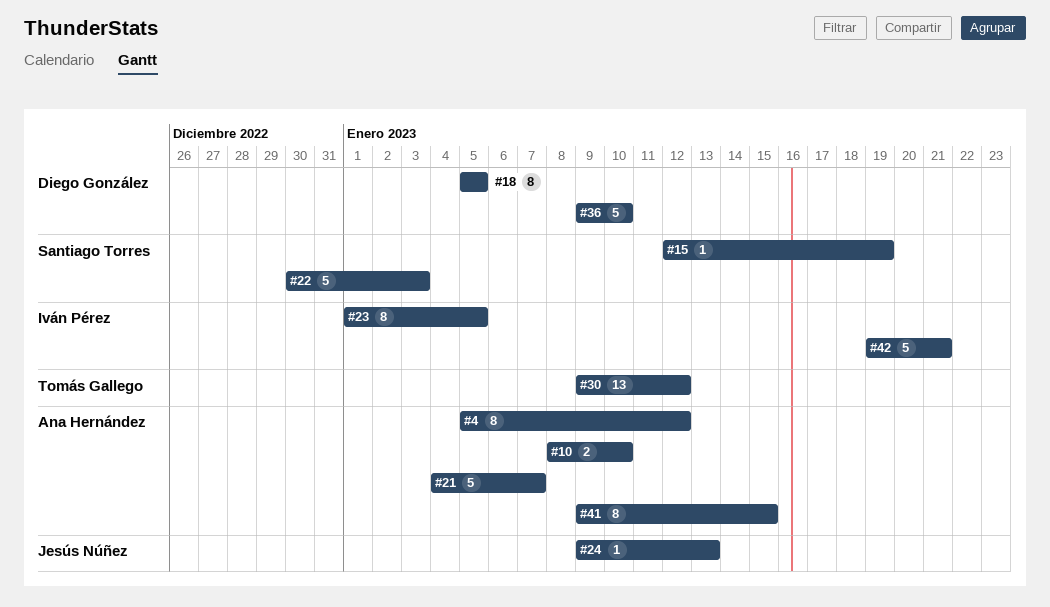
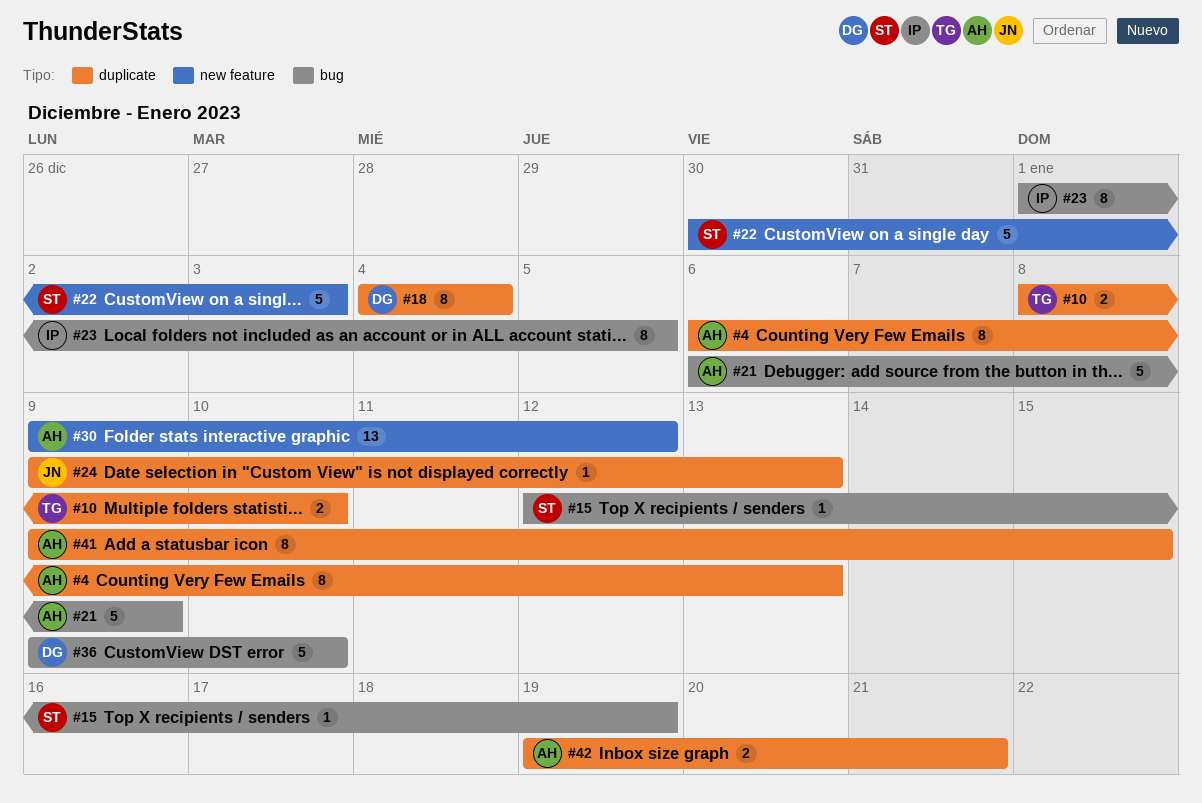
#4, start: Jan 5 -> Jan 6
#4, due: Jan 12 -> Jan 13
#10, owner: Ana Hernández -> Tomás Gallego
#18, start: Jan 5 -> Jan 4
#18, due: Jan 5 -> Jan 4
#21, start: Jan 4 -> Jan 6
#21, due: Jan 7 -> Jan 9
#30, owner: Tomás Gallego -> Ana Hernández
#42, owner: Iván Pérez -> Ana Hernández
#42, estimate: 5 -> 2

